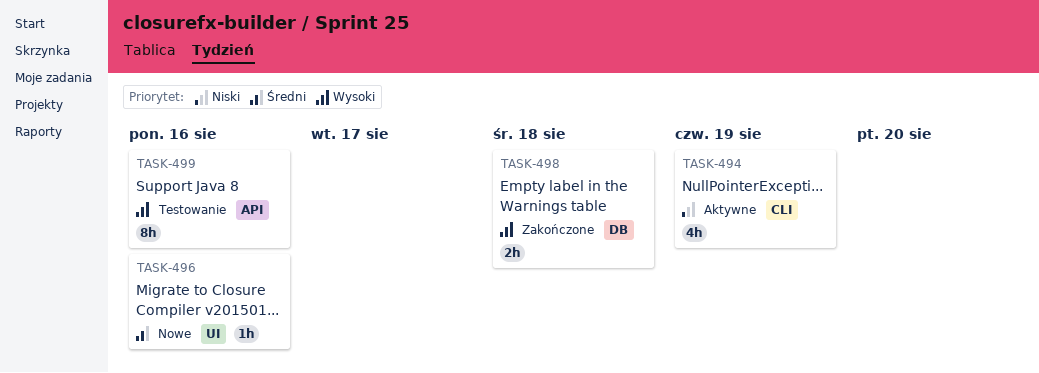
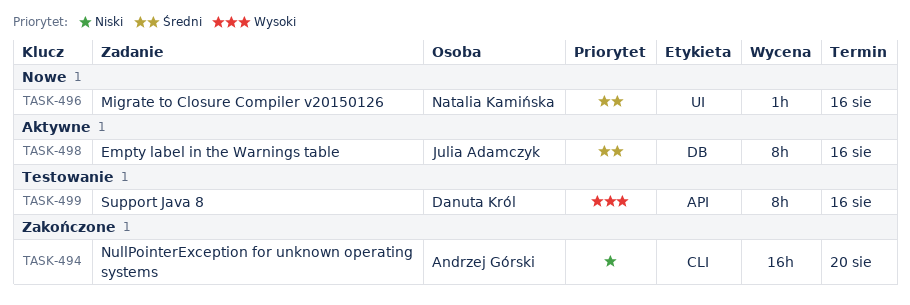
TASK-494, status: Aktywne -> Zakończone
TASK-494, estimate: 4h -> 16h
TASK-494, due: Aug 19 -> Aug 20
TASK-498, status: Zakończone -> Aktywne
TASK-498, priority: Wysoki -> Średni
TASK-498, estimate: 2h -> 8h
TASK-498, due: Aug 18 -> Aug 16

